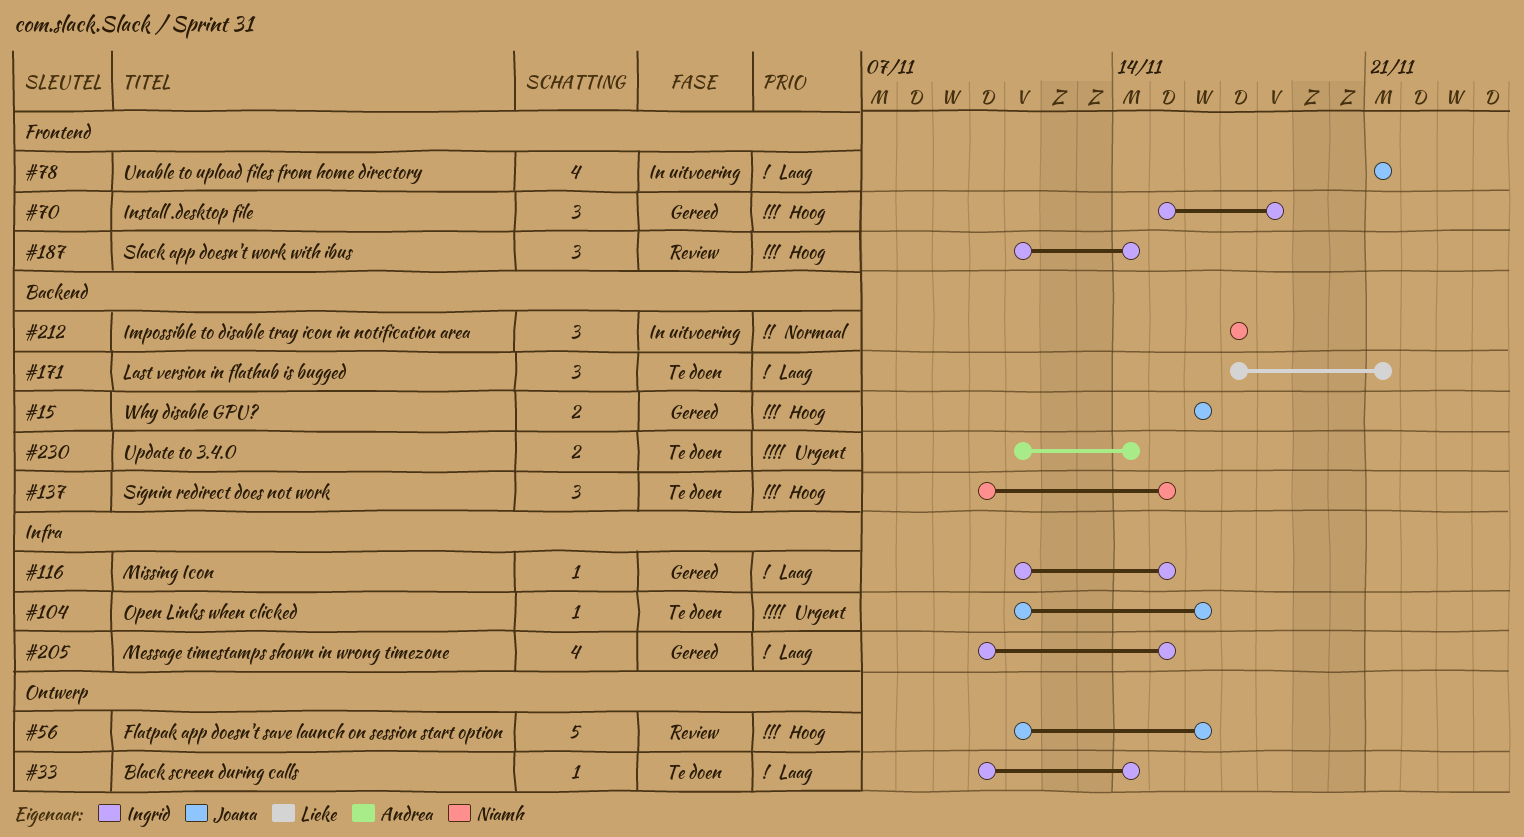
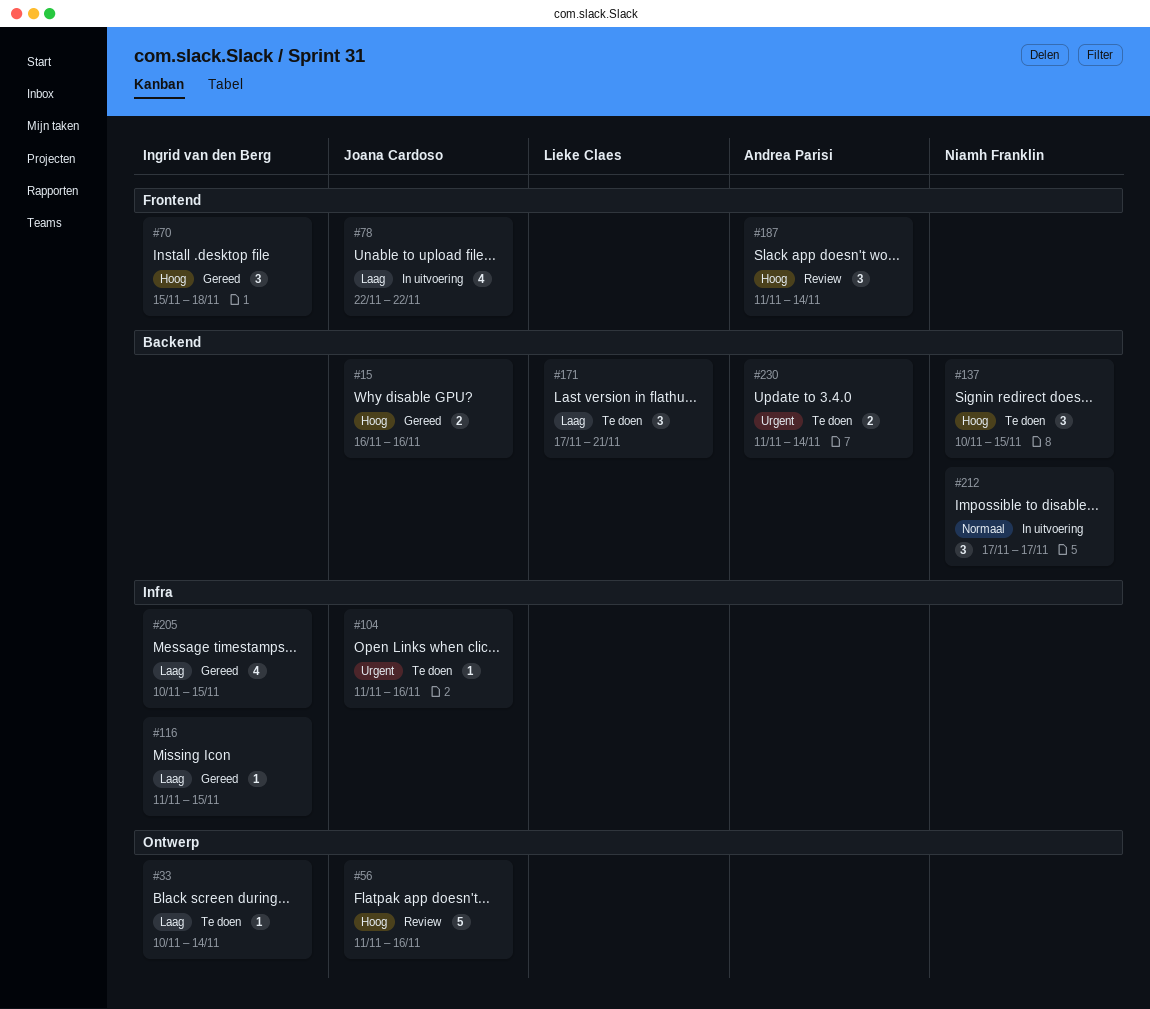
#78, start: Nov 21 -> Nov 22
#78, due: Nov 21 -> Nov 22
#187, owner: Ingrid van den Berg -> Andrea Parisi

